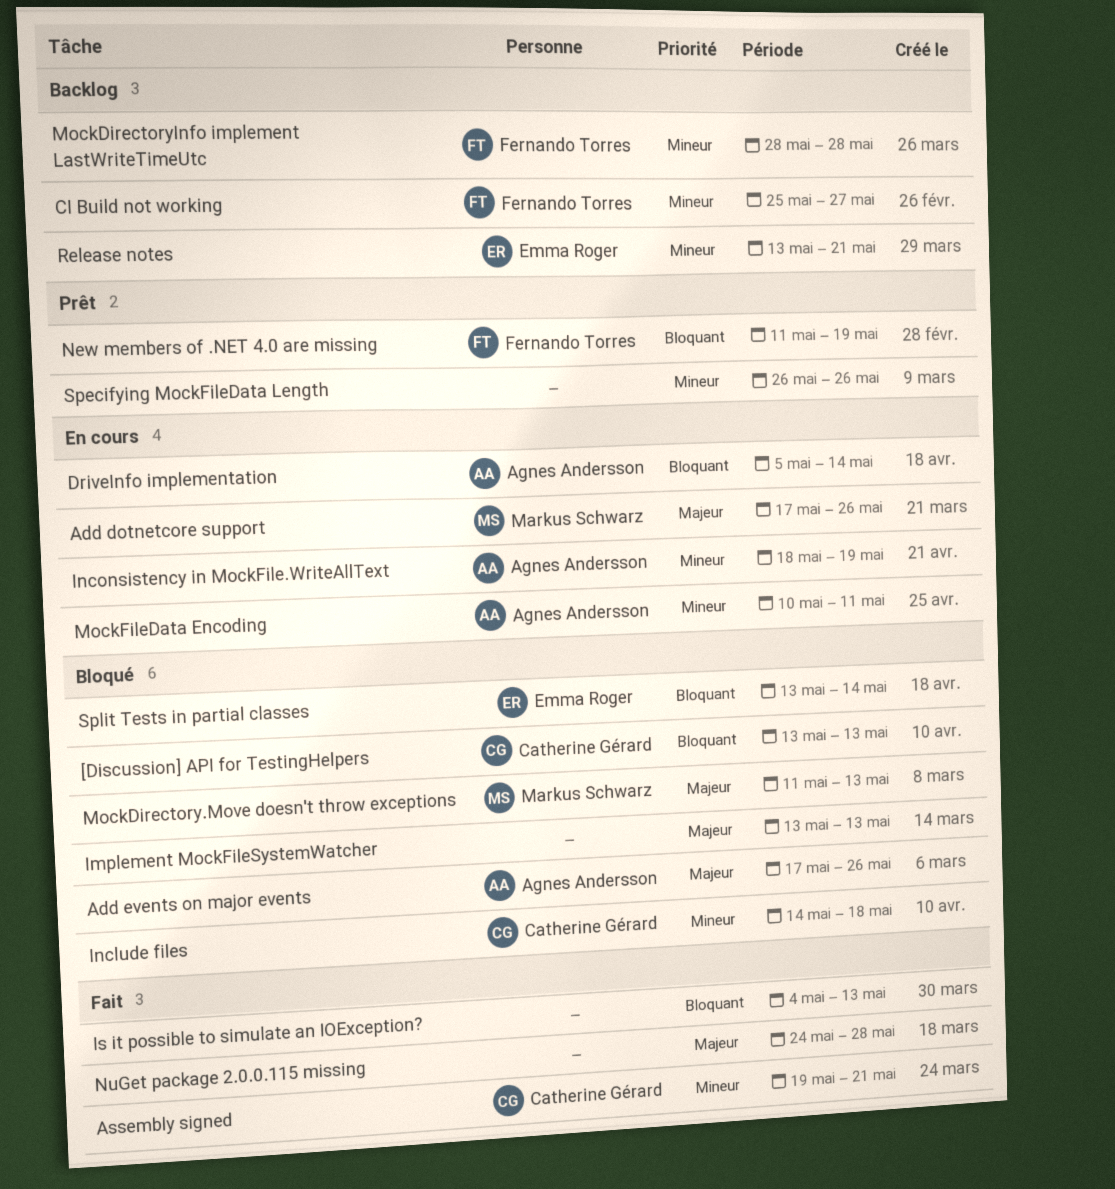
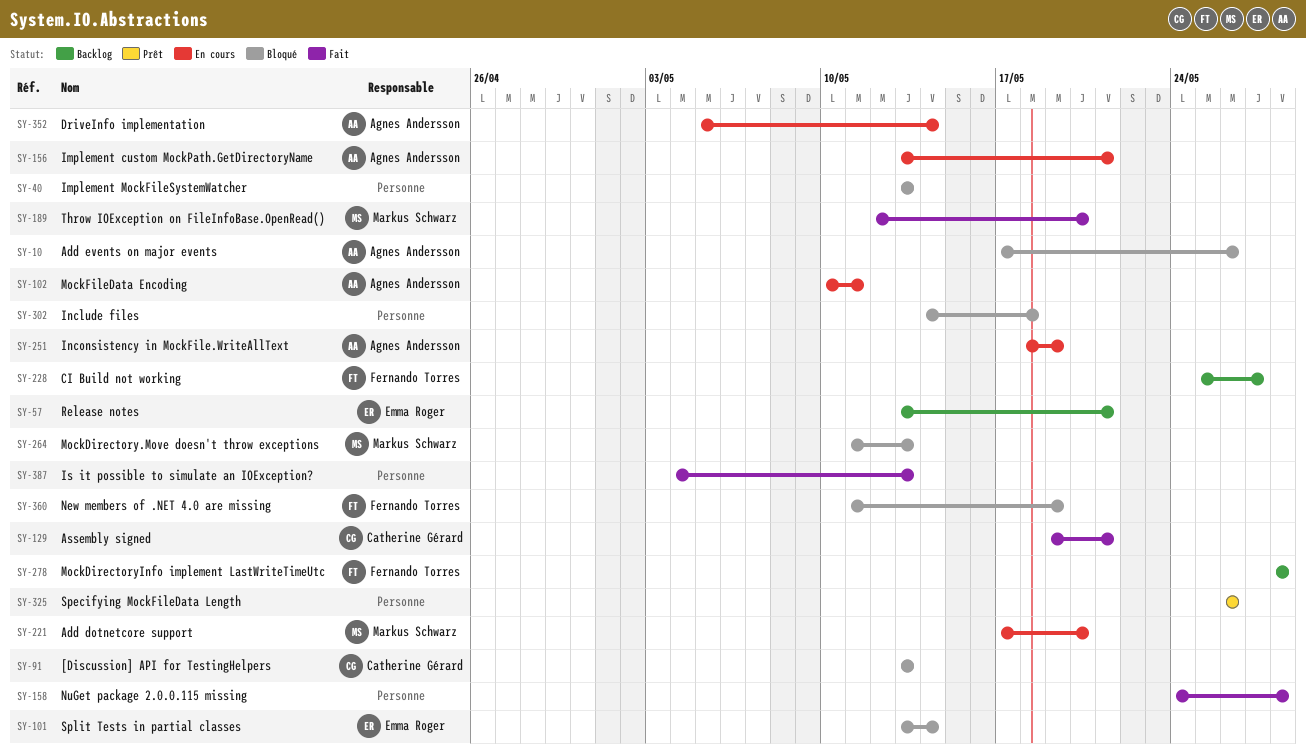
Add dotnetcore support, due: May 26 -> May 20
Implement custom MockPath.GetDirectoryName: none -> present
Include files, owner: Catherine Gérard -> none
New members of .NET 4.0 are missing, status: Prêt -> Bloqué
Throw IOException on FileInfoBase.OpenRead(): none -> present

